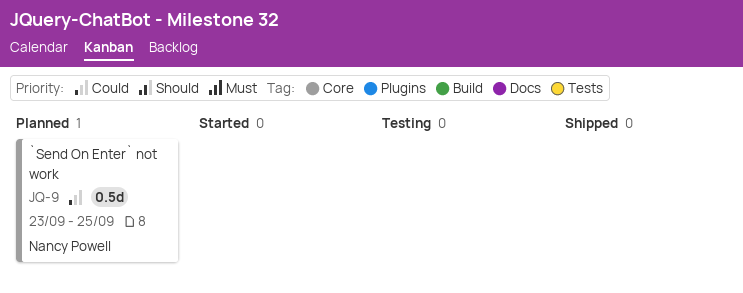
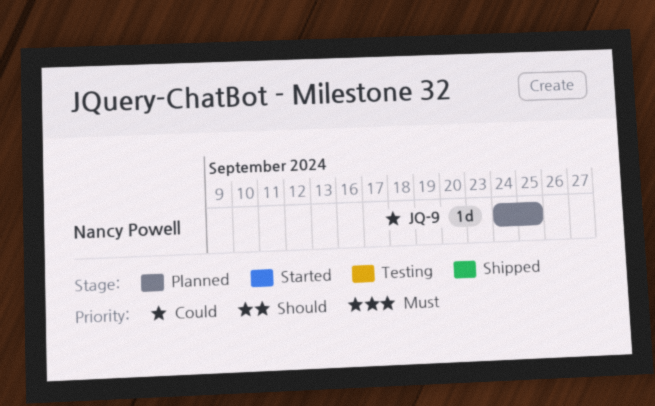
JQ-9, estimate: 0.5d -> 1d
JQ-9, start: Sep 23 -> Sep 24

